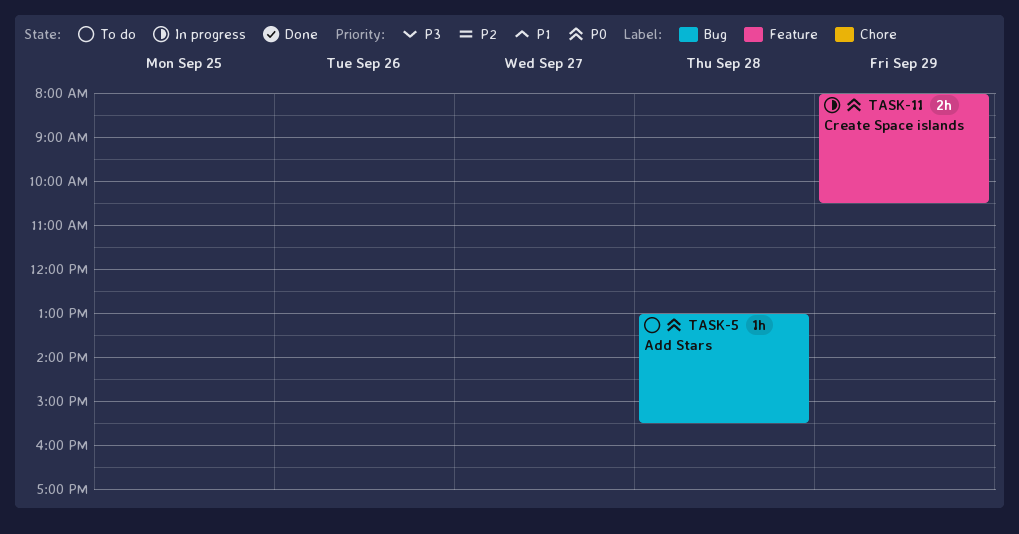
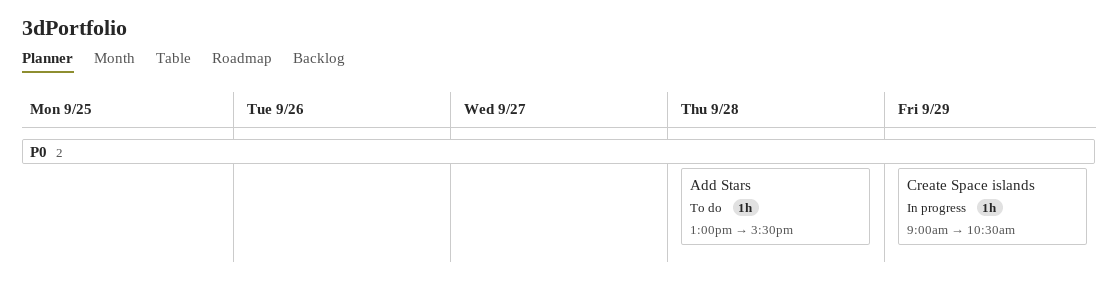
Create Space islands, estimate: 2h -> 1h
Create Space islands, begins: 08:00 -> 09:00

